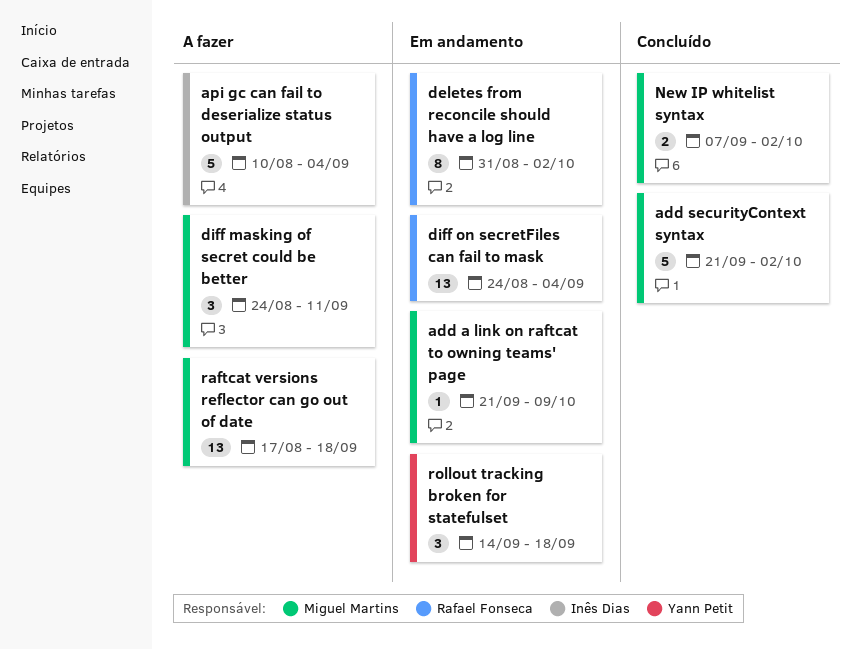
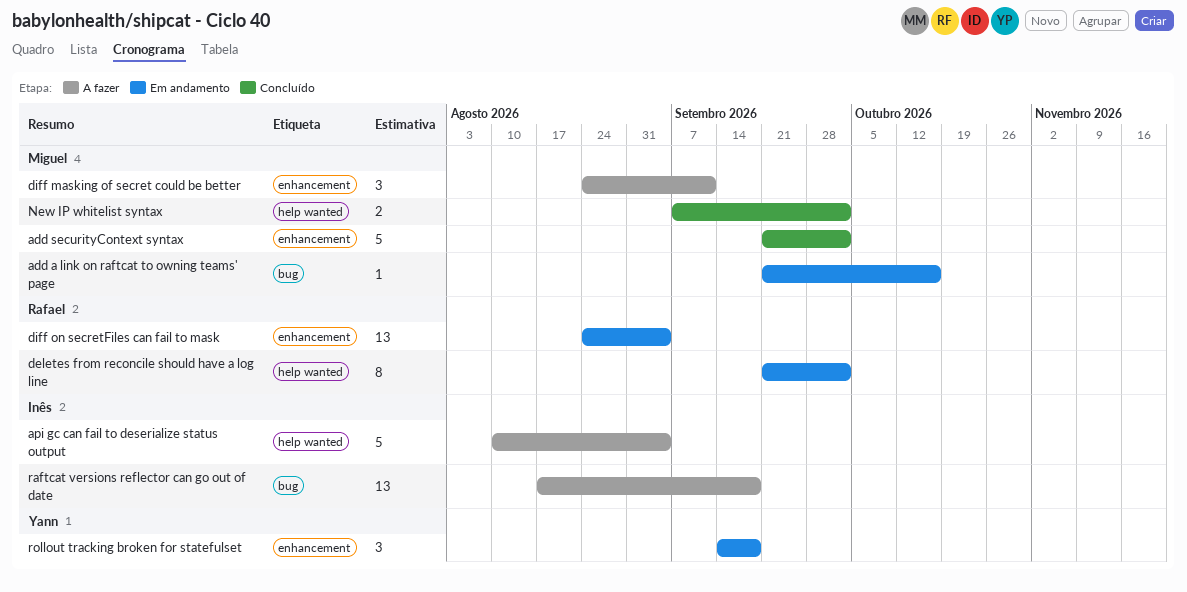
add a link on raftcat to owning teams' page, due: Oct 9 -> Oct 16
deletes from reconcile should have a log line, start: Aug 31 -> Sep 21
raftcat versions reflector can go out of date, owner: Miguel Martins -> Inês Dias

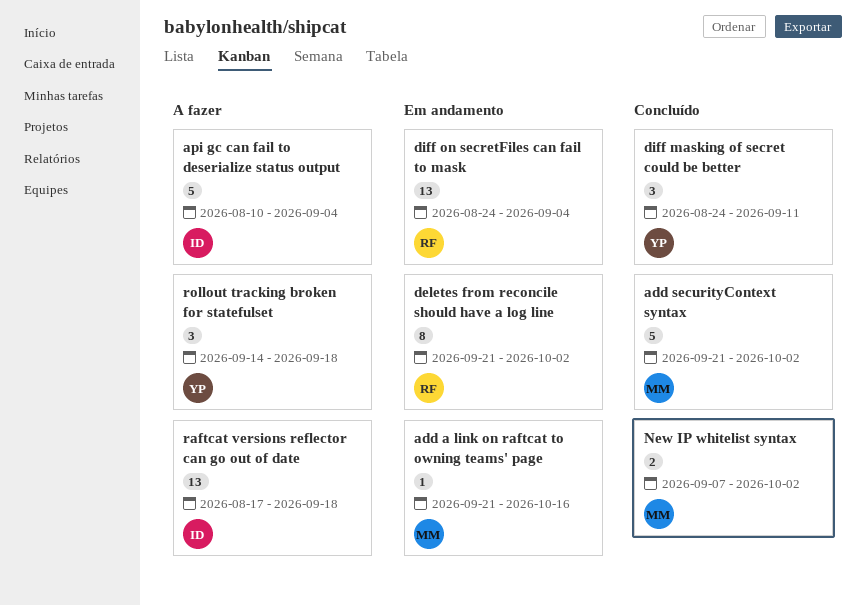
diff masking of secret could be better, status: A fazer -> Concluído
diff masking of secret could be better, owner: Miguel -> Yann
rollout tracking broken for statefulset, status: Em andamento -> A fazer

